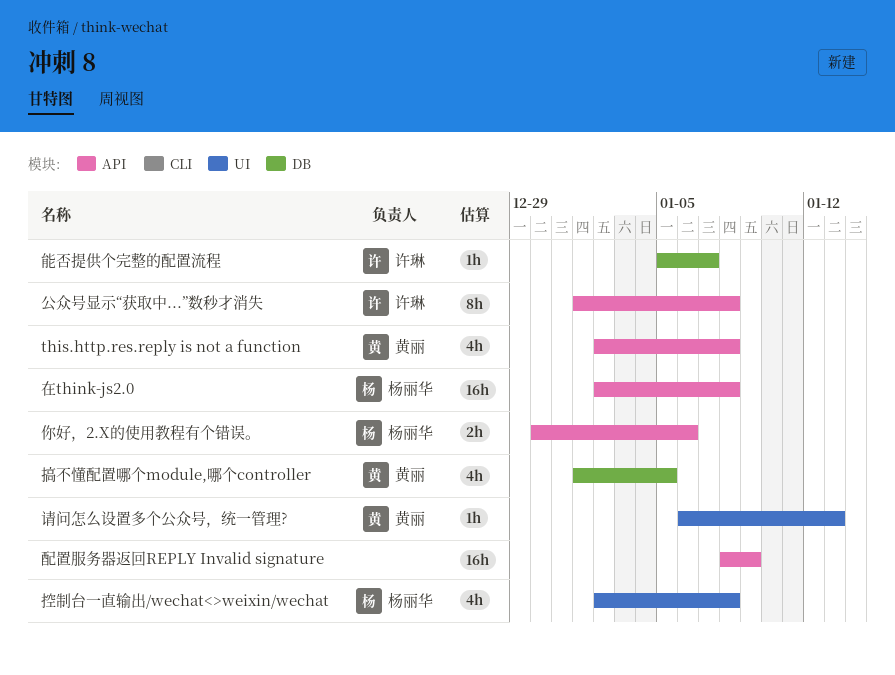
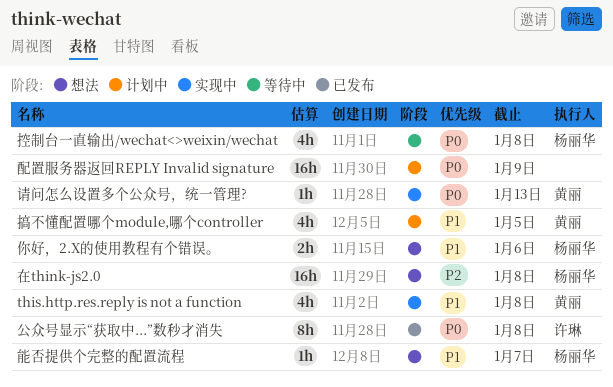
能否提供个完整的配置流程, owner: 许琳 -> 杨丽华

